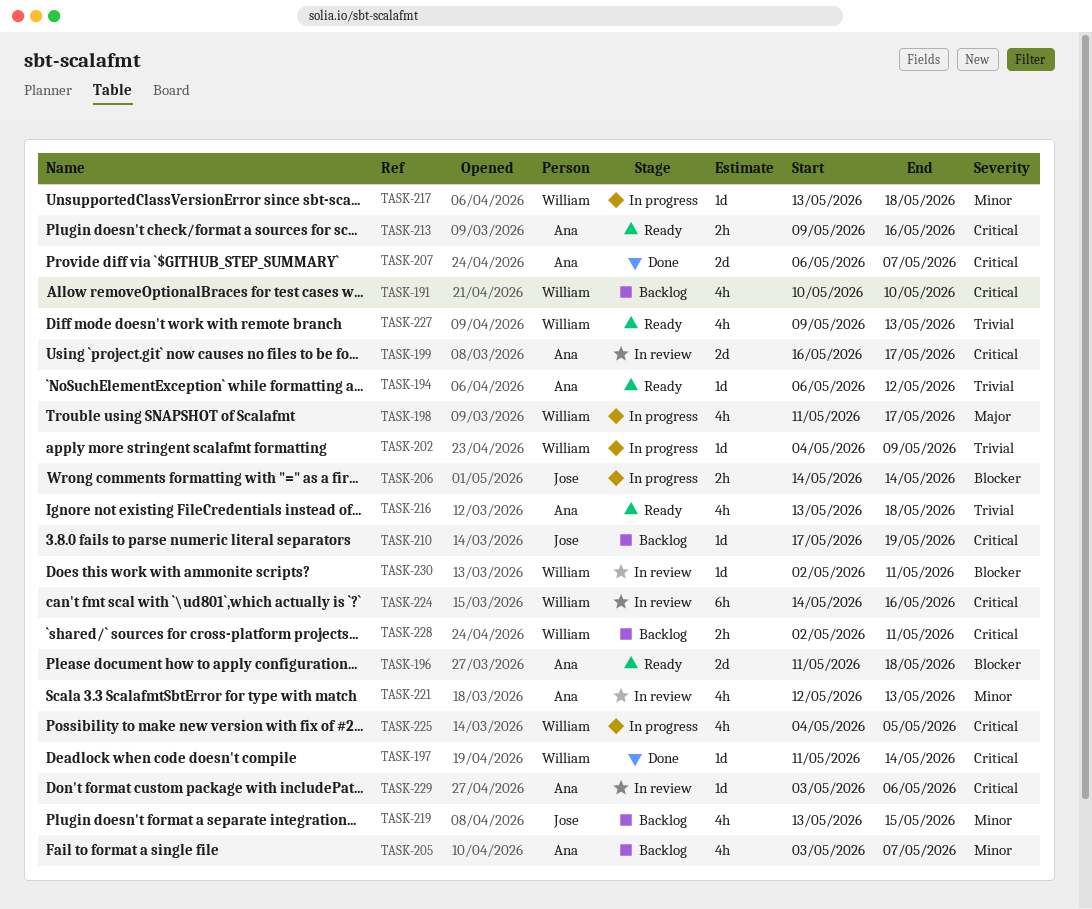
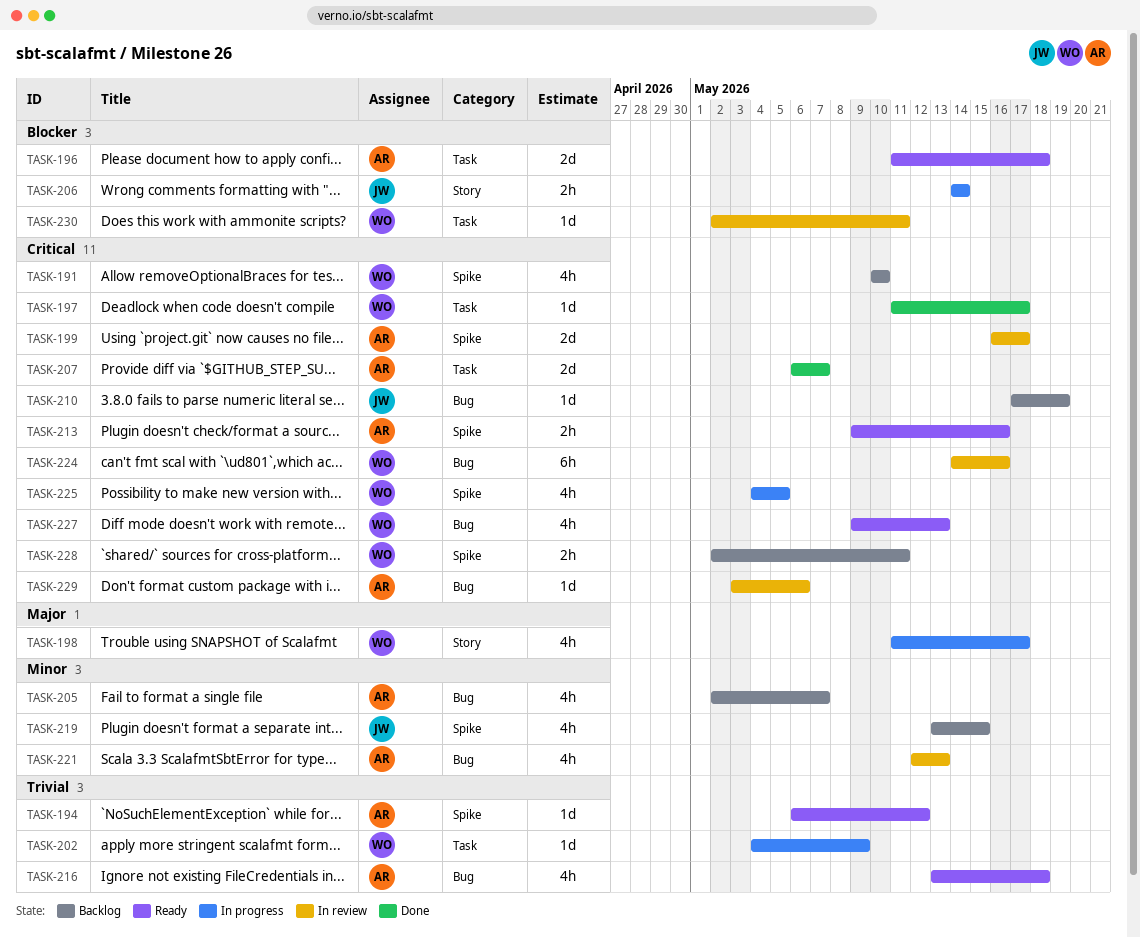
TASK-197, due: May 14 -> May 17
TASK-205, start: May 3 -> May 2
TASK-217: present -> none
TASK-227, priority: Trivial -> Critical

